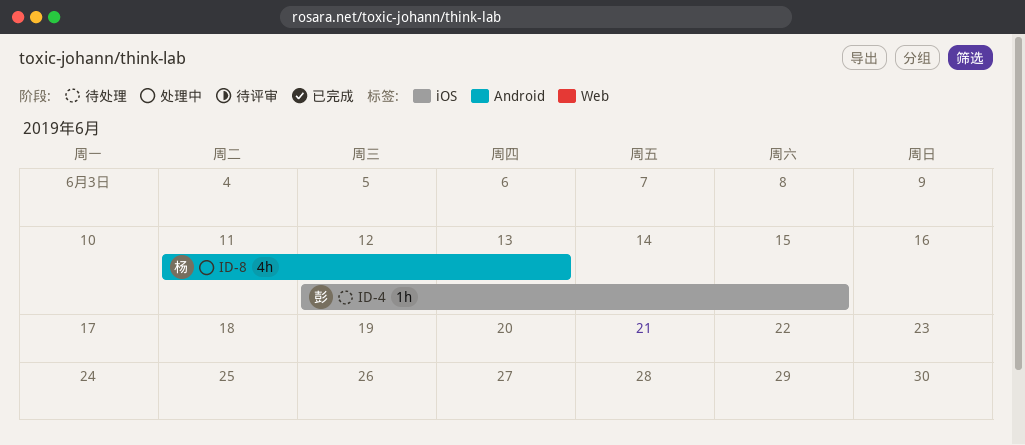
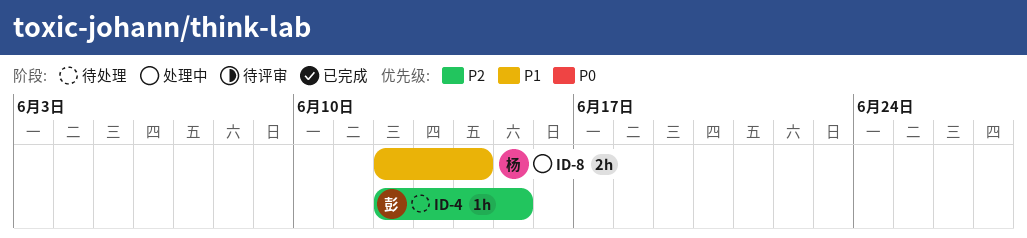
ID-8, estimate: 4h -> 2h
ID-8, start: Jun 11 -> Jun 12
ID-8, due: Jun 13 -> Jun 14

